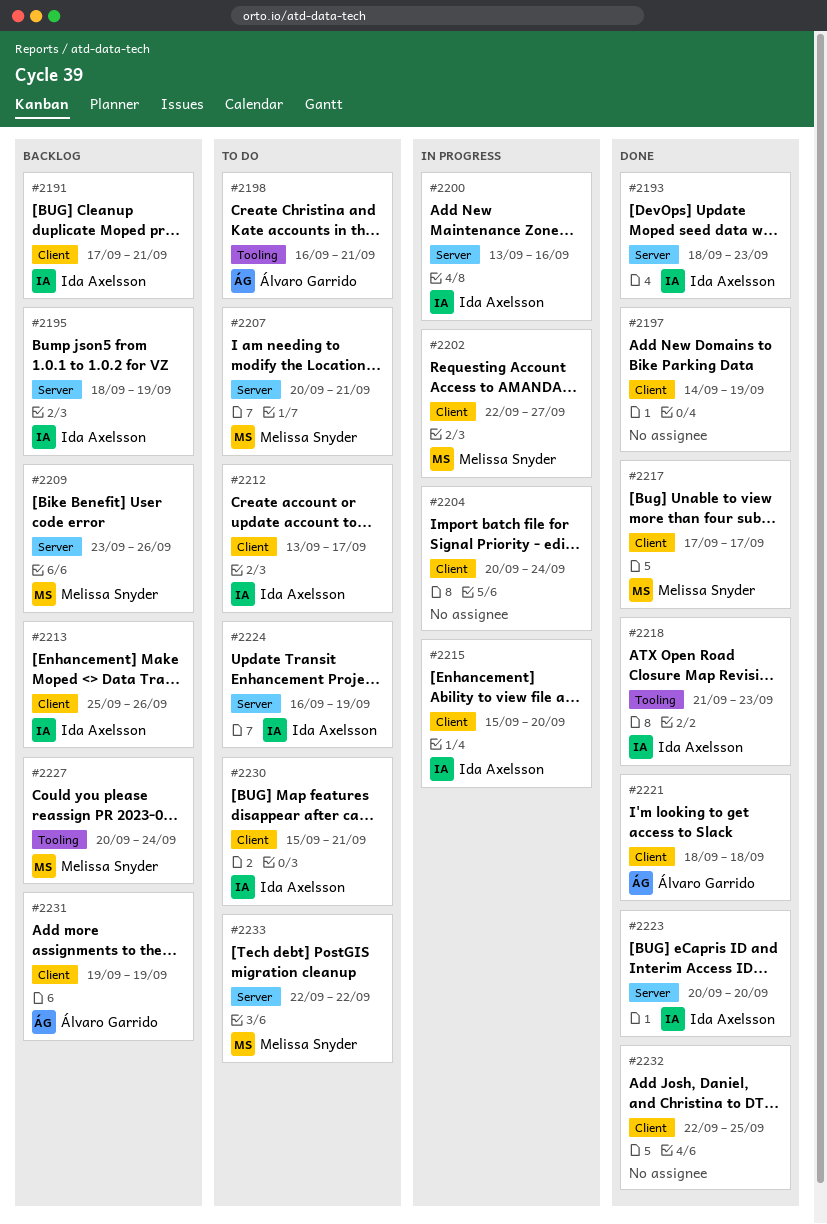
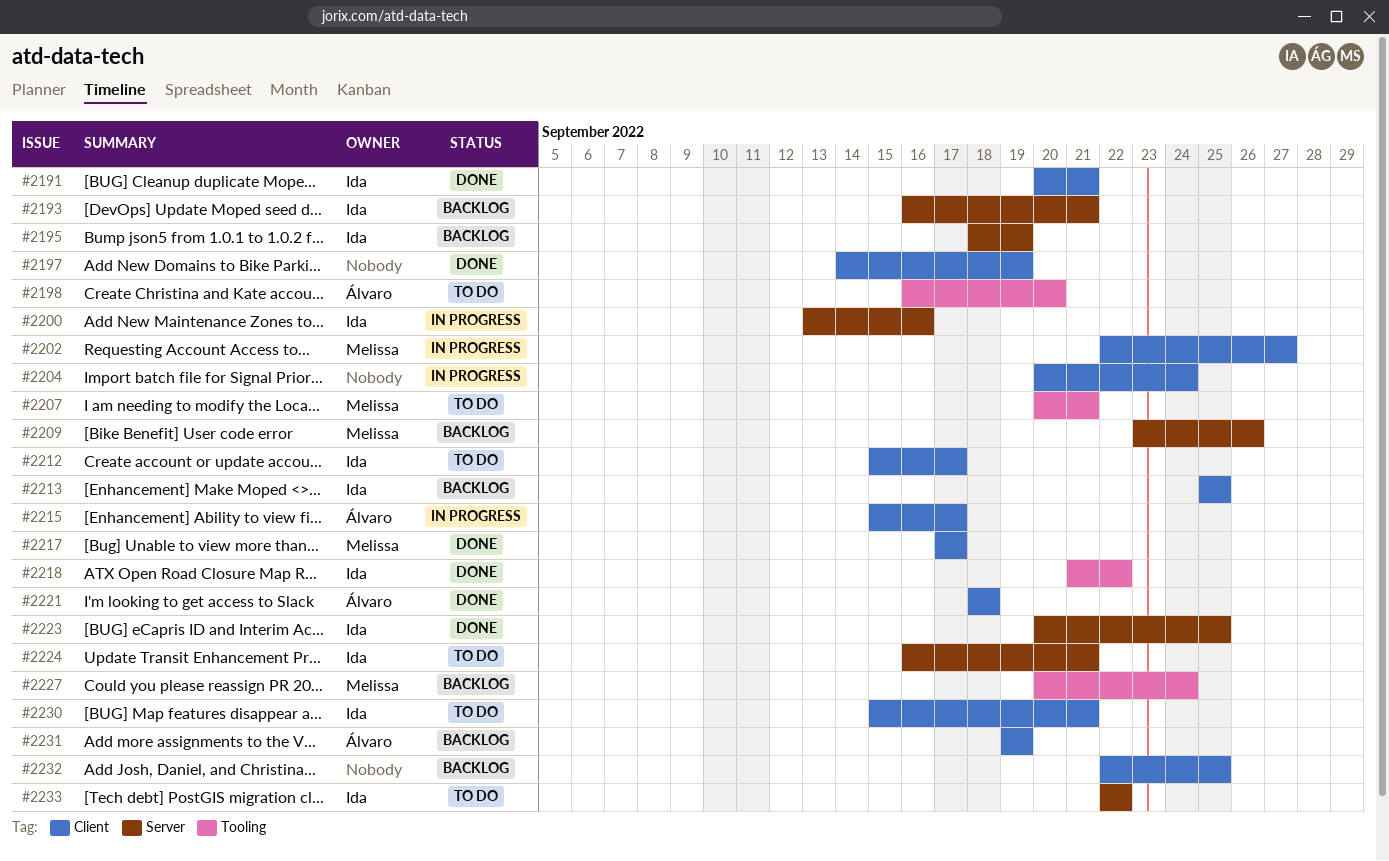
#2191, status: Backlog -> Done
#2191, start: Sep 17 -> Sep 20
#2193, status: Done -> Backlog
#2193, start: Sep 18 -> Sep 16
#2193, due: Sep 23 -> Sep 21
#2198, due: Sep 21 -> Sep 20
#2207, label: Server -> Tooling
#2212, start: Sep 13 -> Sep 15
#2213, due: Sep 26 -> Sep 25
#2215, owner: Ida Axelsson -> Álvaro Garrido
#2215, due: Sep 20 -> Sep 17
#2218, due: Sep 23 -> Sep 22
#2223, due: Sep 20 -> Sep 25
#2224, due: Sep 19 -> Sep 21
#2232, status: Done -> Backlog
#2233, owner: Melissa Snyder -> Ida Axelsson

